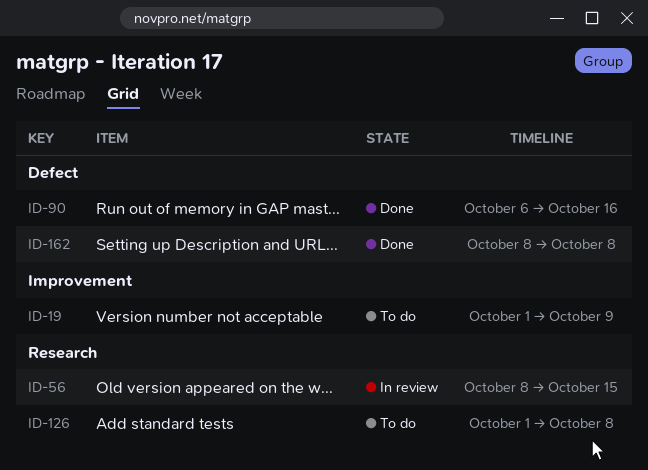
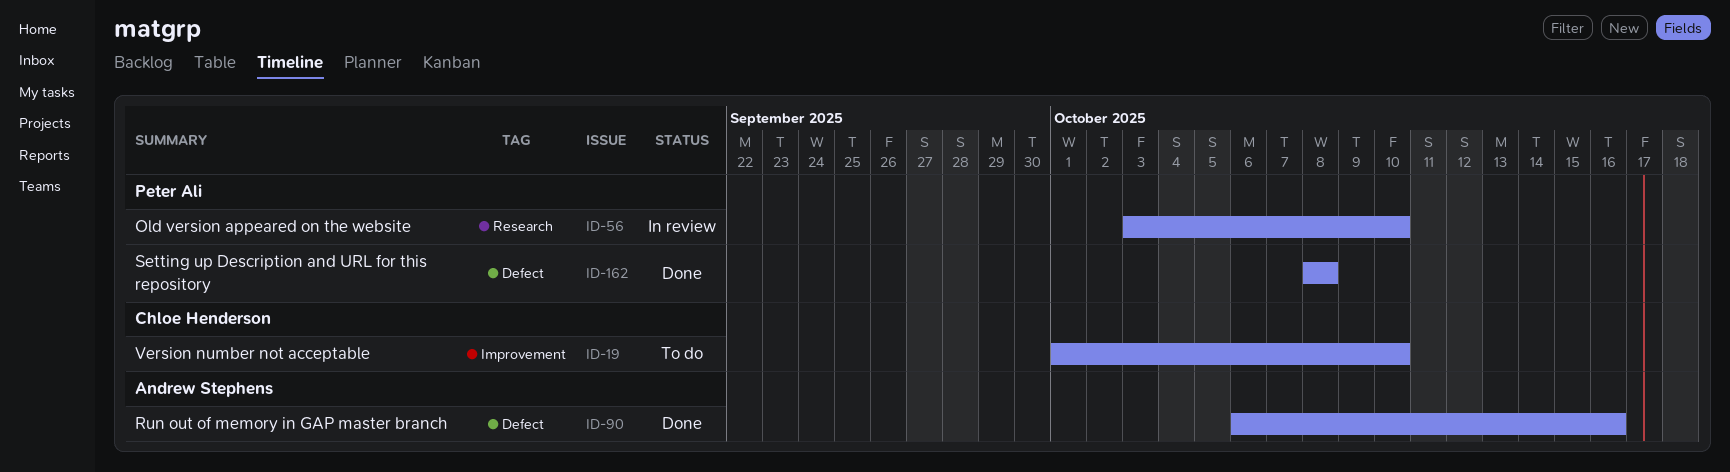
ID-19, due: Oct 9 -> Oct 10
ID-56, start: Oct 8 -> Oct 3
ID-56, due: Oct 15 -> Oct 10
ID-126: present -> none

